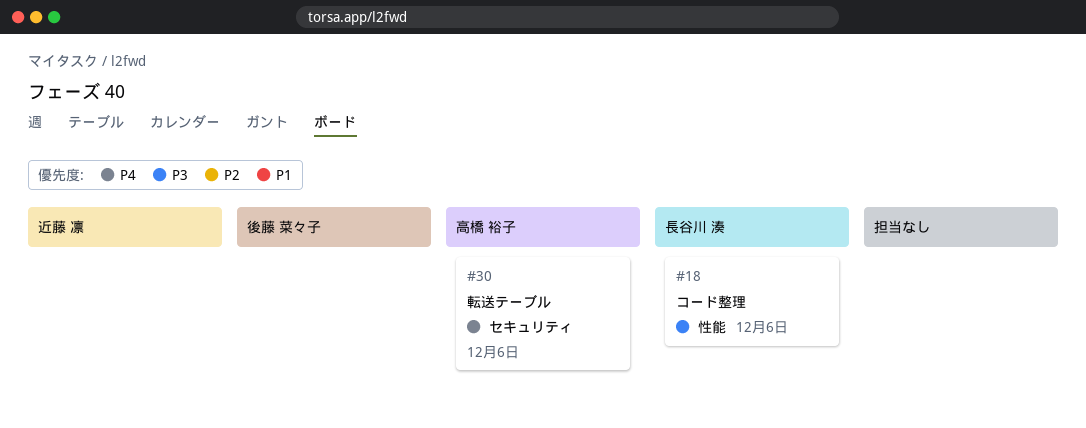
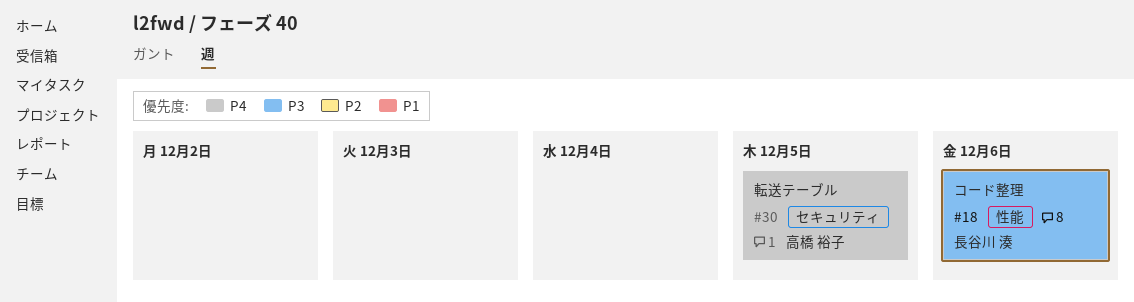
#30, due: Dec 6 -> Dec 5

